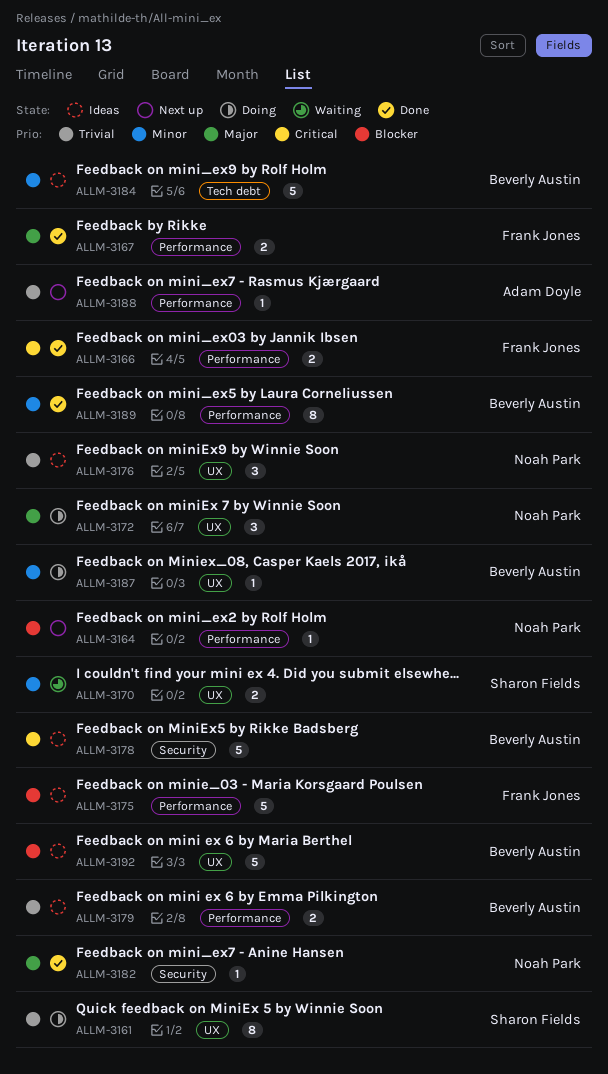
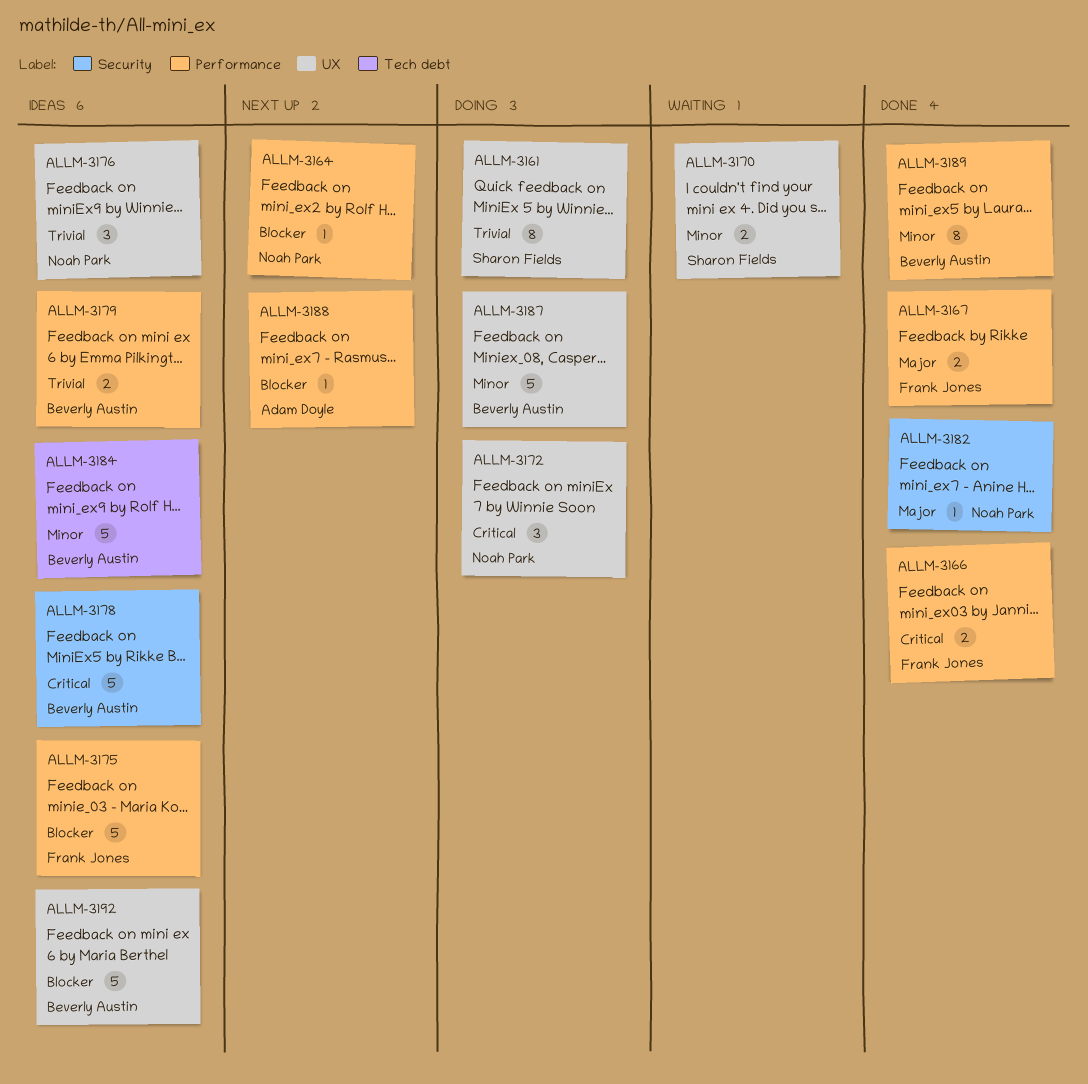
ALLM-3172, priority: Major -> Critical
ALLM-3187, estimate: 1 -> 5
ALLM-3188, priority: Trivial -> Blocker

